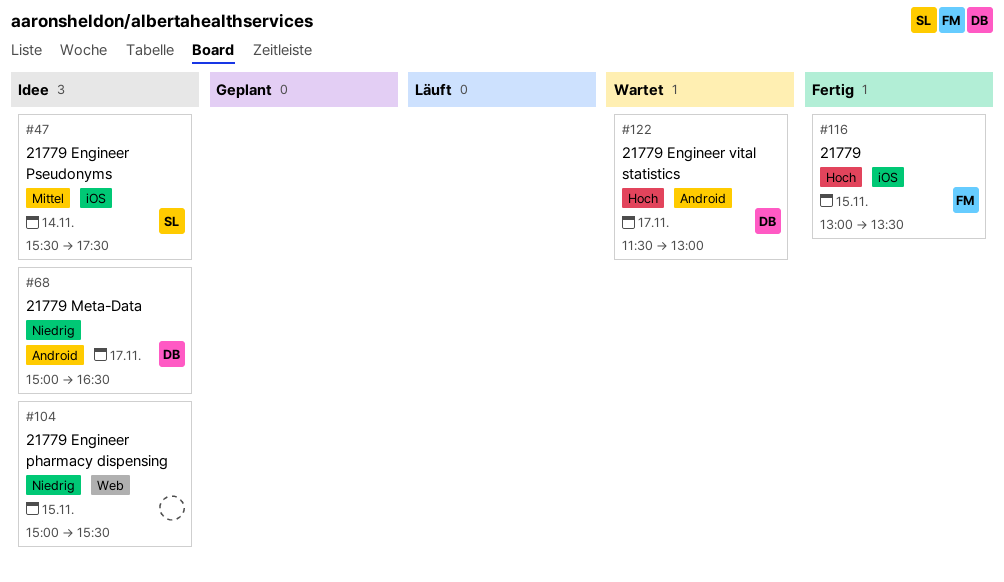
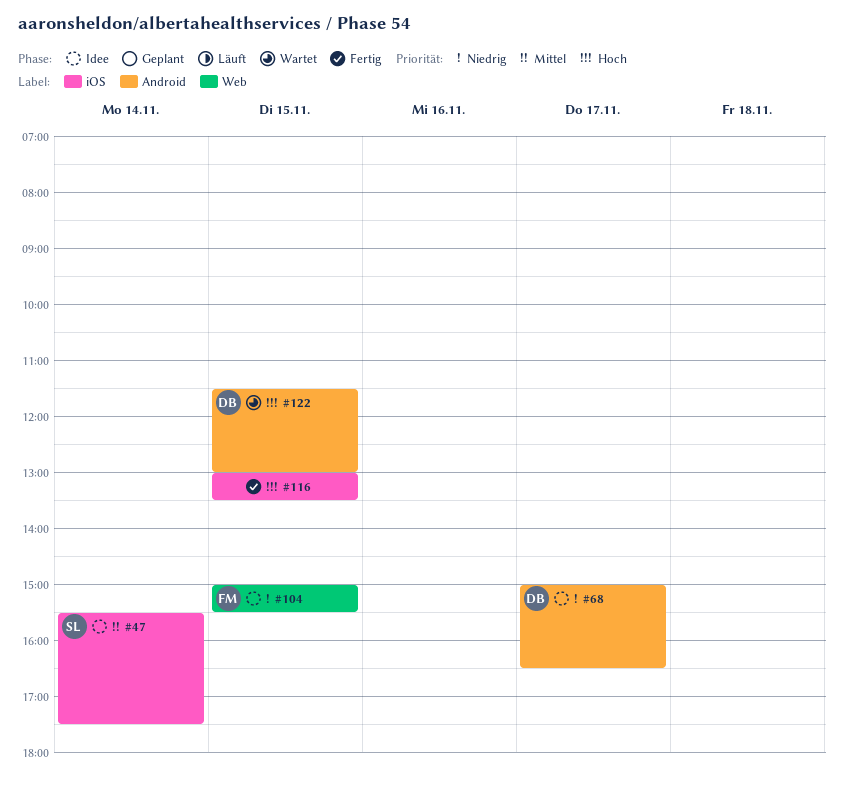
#104, owner: none -> FM
#116, owner: FM -> none
#122, day: Nov 17 -> Nov 15

